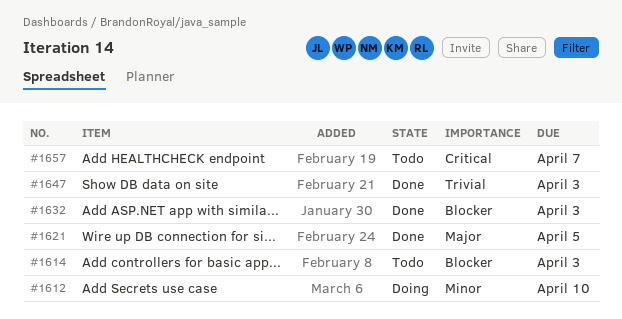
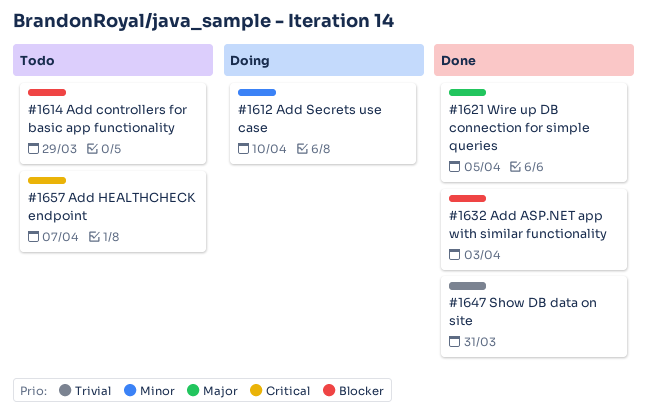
#1614, due: Apr 3 -> Mar 29
#1647, due: Apr 3 -> Mar 31

